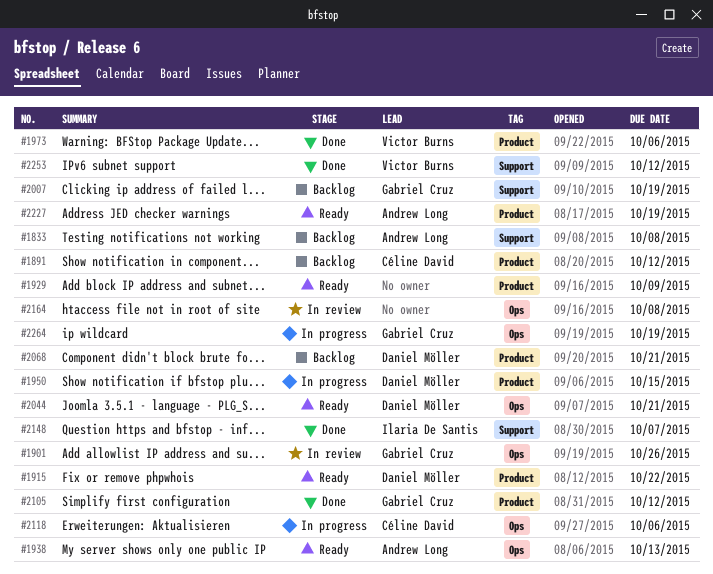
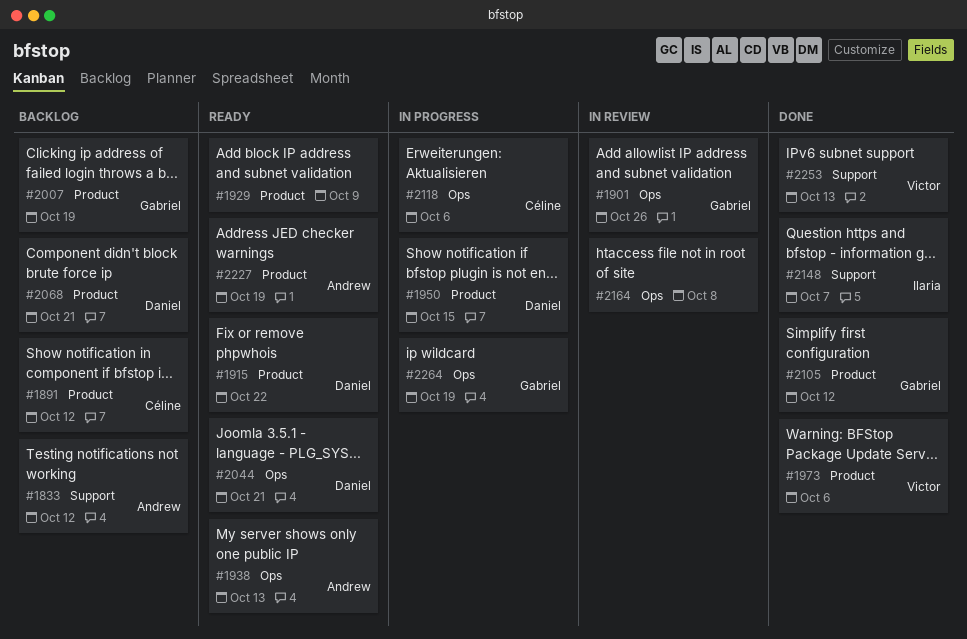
#1833, due: Oct 8 -> Oct 12
#2007, label: Support -> Product
#2253, due: Oct 12 -> Oct 13

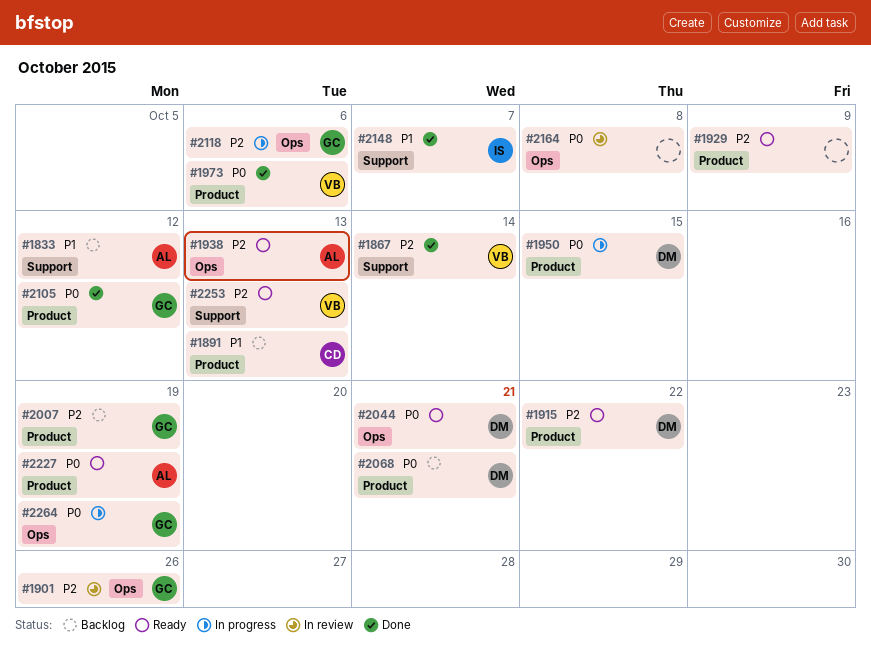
#1867: none -> present
#1891, due: Oct 12 -> Oct 13
#2118, owner: Céline -> Gabriel
#2253, status: Done -> Ready

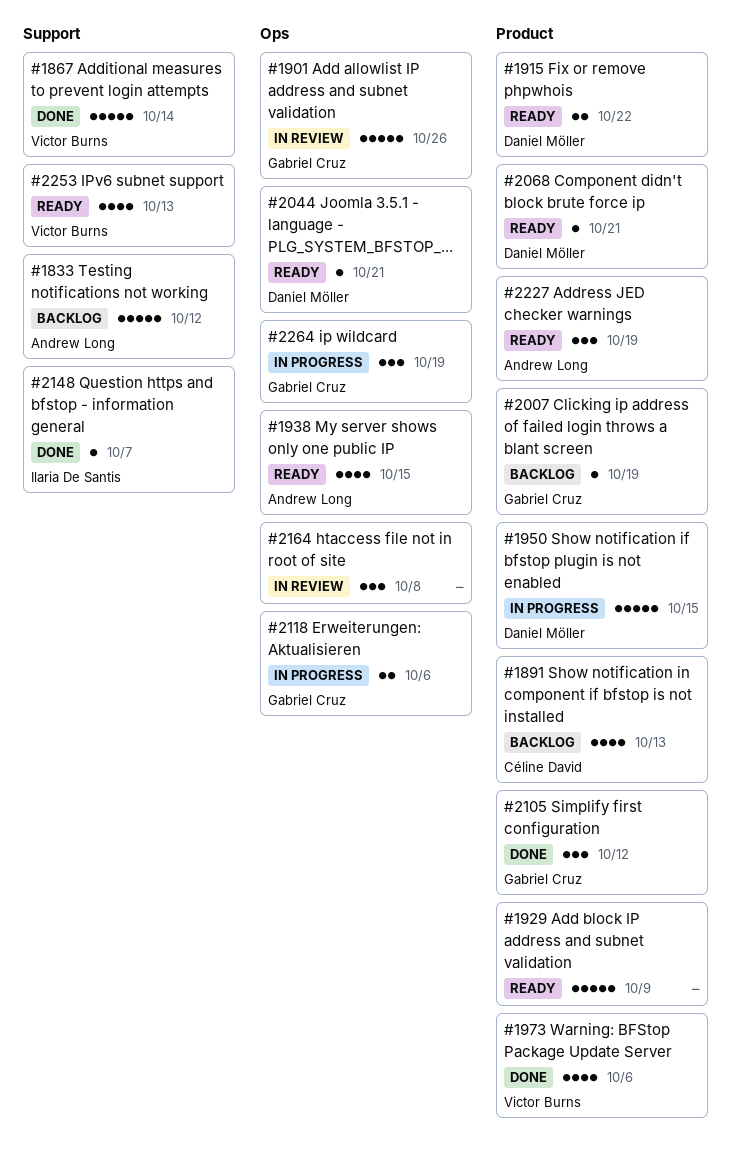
#1938, due: Oct 13 -> Oct 15
#2068, status: Backlog -> Ready

